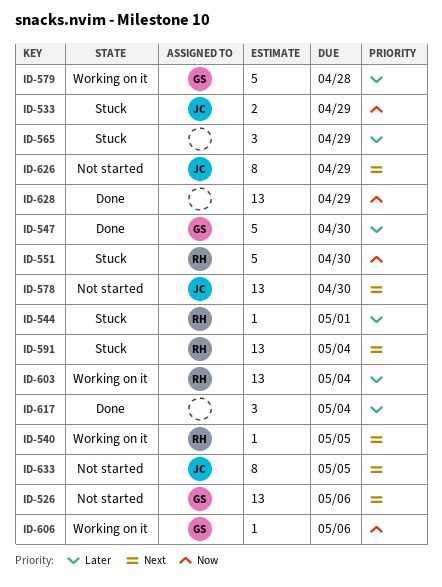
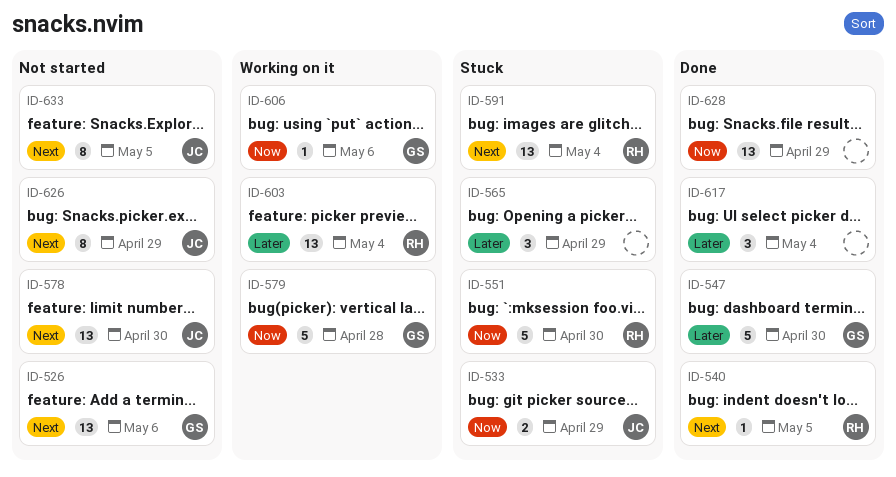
ID-540, status: Working on it -> Done
ID-544: present -> none
ID-579, priority: Later -> Now

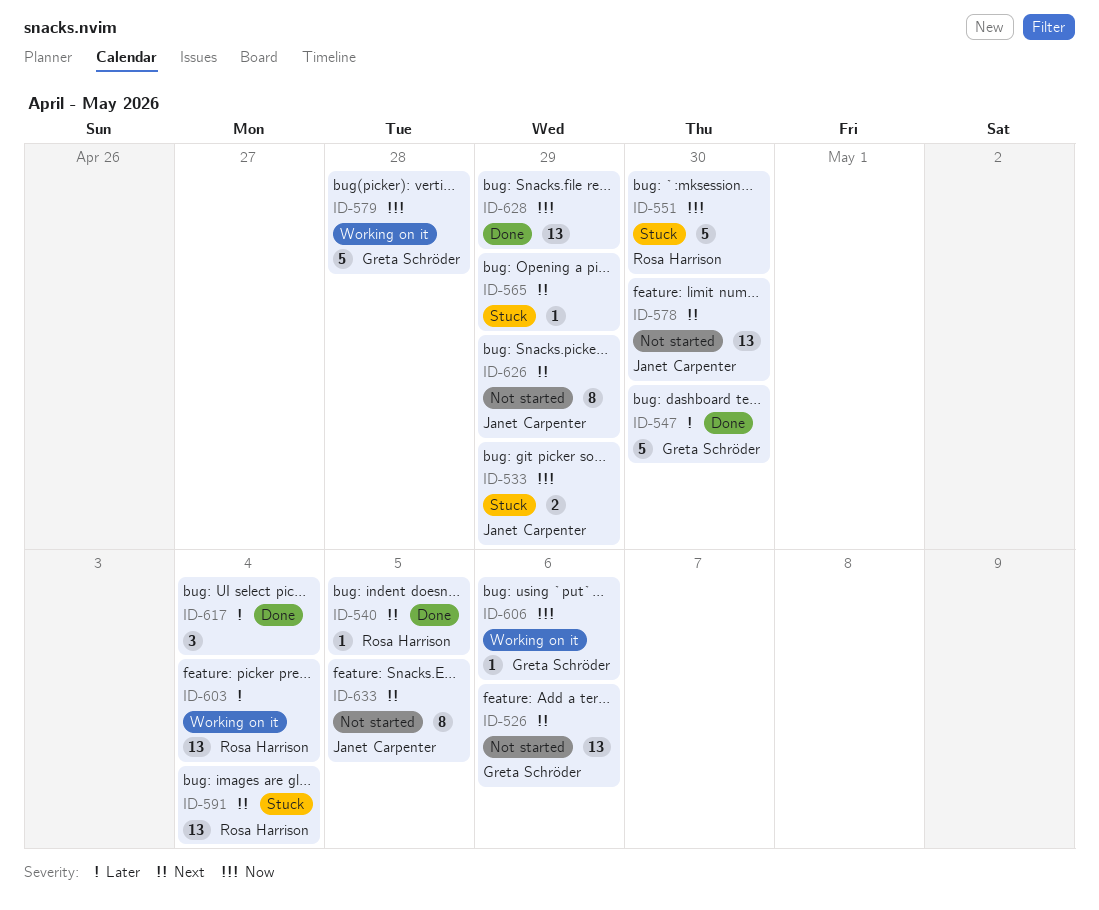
ID-565, priority: Later -> Next
ID-565, estimate: 3 -> 1

